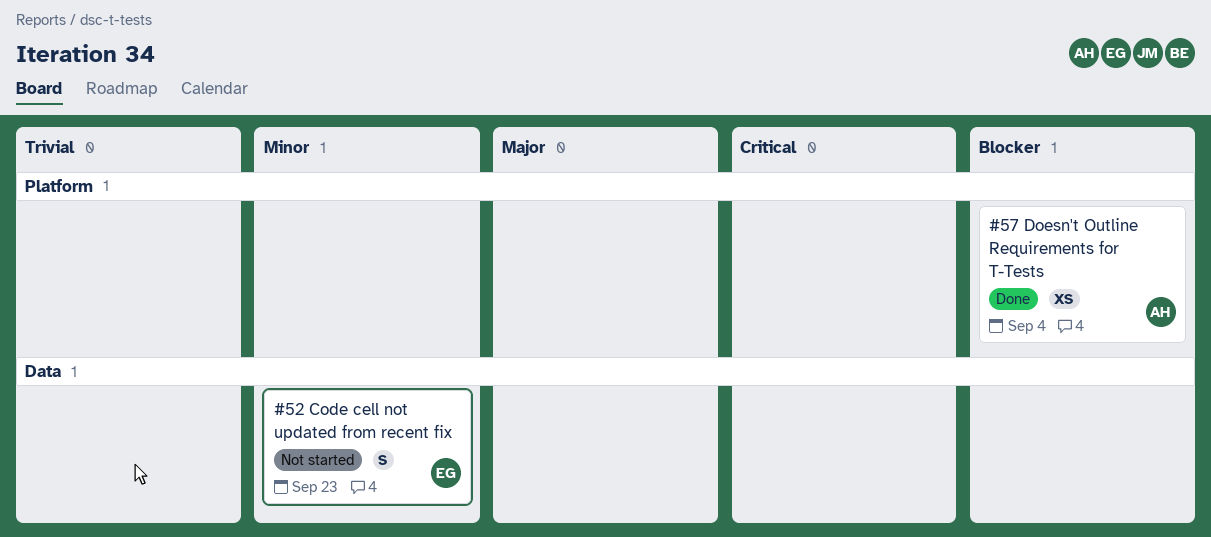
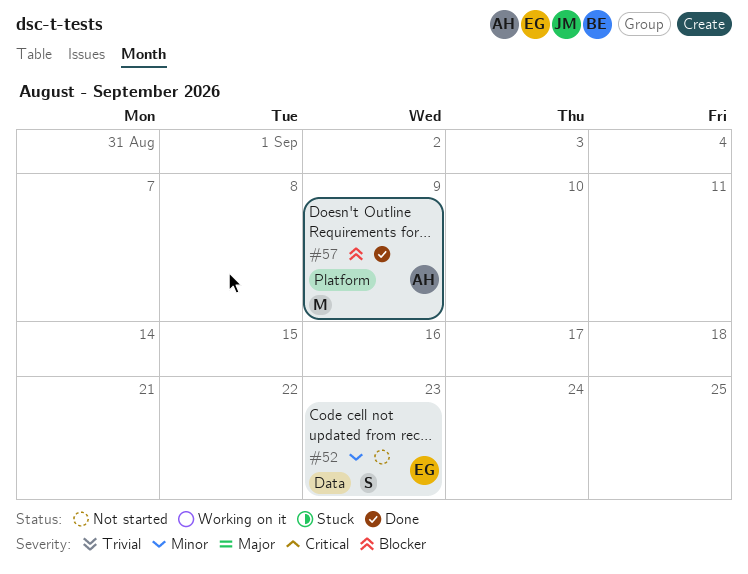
#57, estimate: XS -> M
#57, due: Sep 4 -> Sep 9

